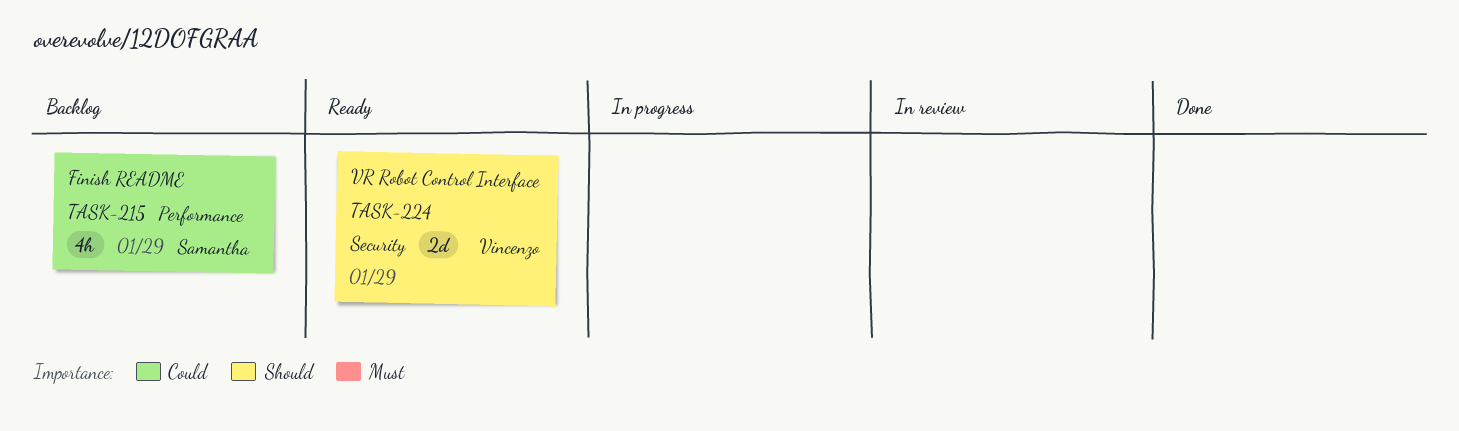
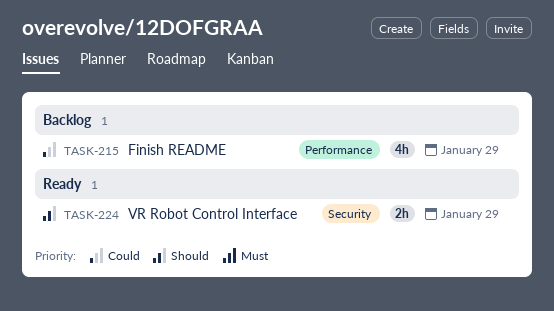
TASK-224, estimate: 2d -> 2h

